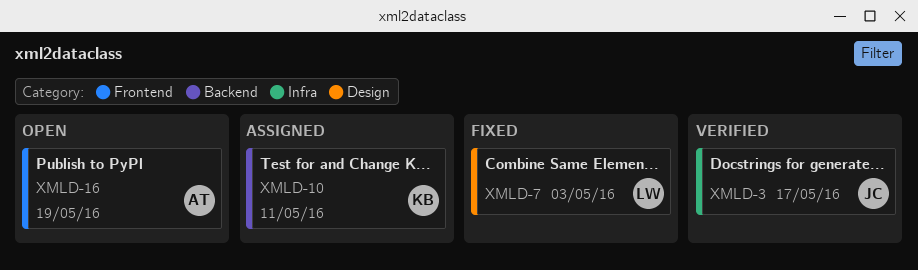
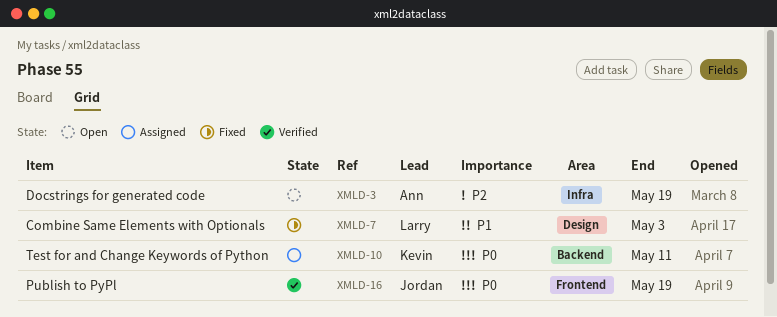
XMLD-3, status: Verified -> Open
XMLD-3, owner: Jordan -> Ann
XMLD-3, due: May 17 -> May 19
XMLD-16, status: Open -> Verified
XMLD-16, owner: Ann -> Jordan

